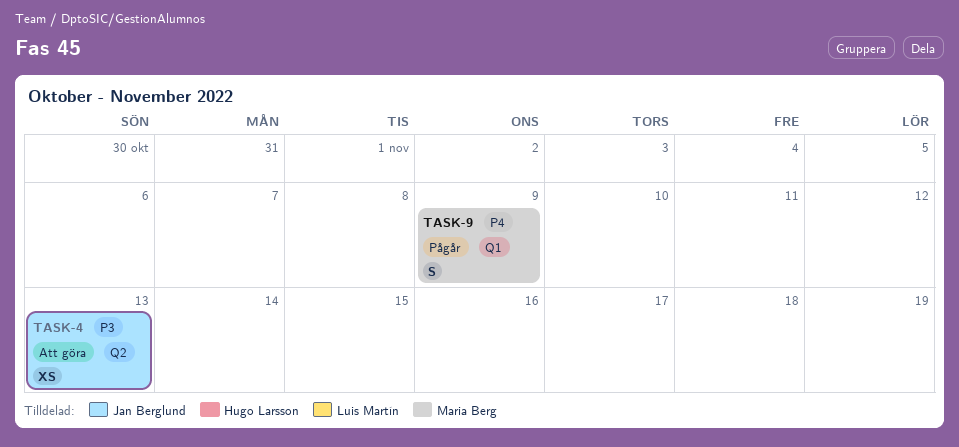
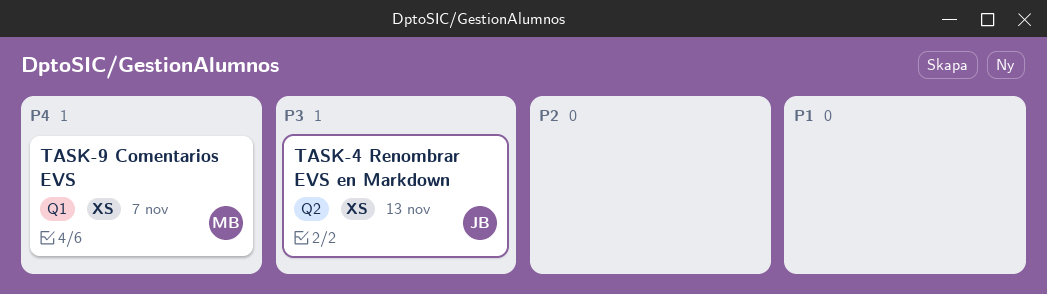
TASK-9, estimate: S -> XS
TASK-9, due: Nov 9 -> Nov 7

